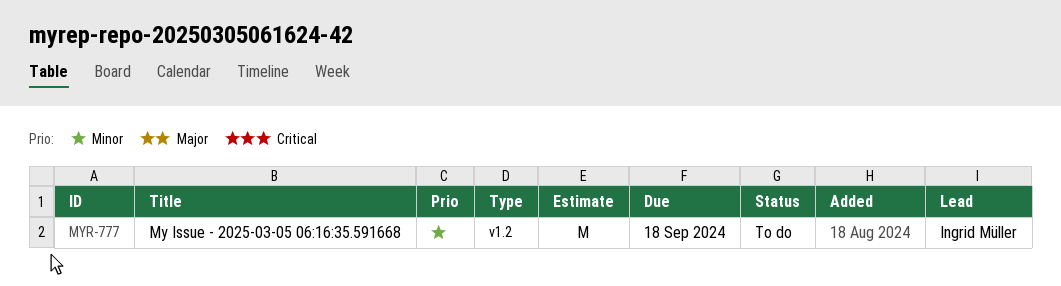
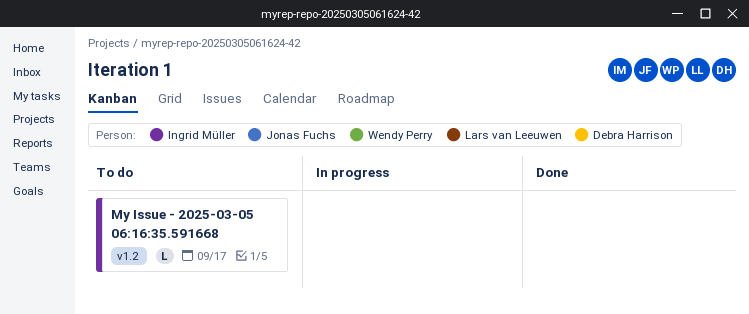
My Issue - 2025-03-05 06:16:35.591668, estimate: M -> L
My Issue - 2025-03-05 06:16:35.591668, due: Sep 18 -> Sep 17

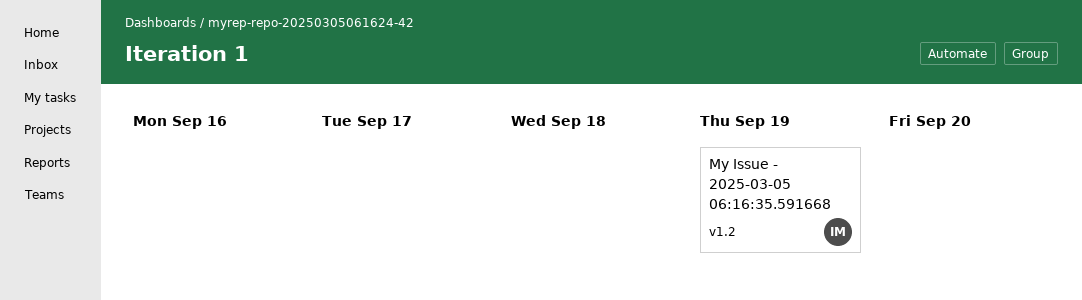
My Issue - 2025-03-05 06:16:35.591668, due: Sep 17 -> Sep 19

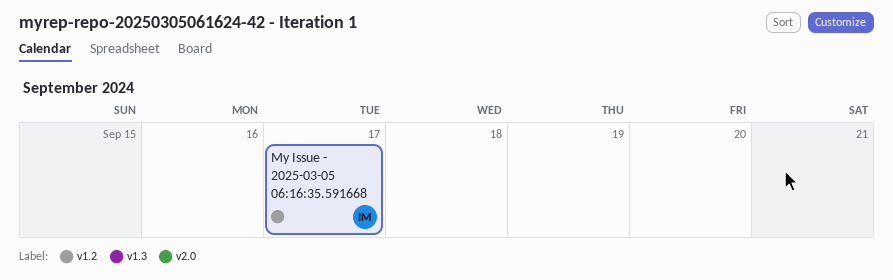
My Issue - 2025-03-05 06:16:35.591668, due: Sep 19 -> Sep 17

